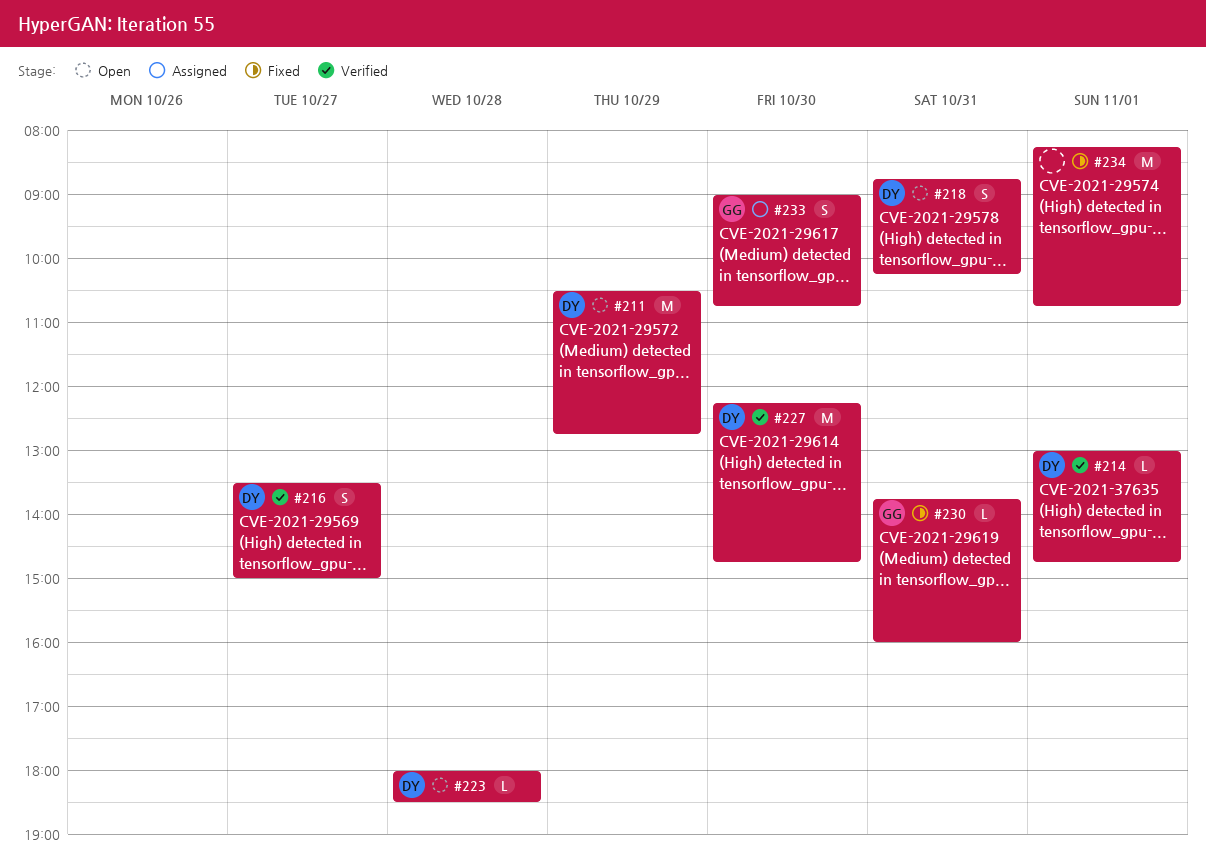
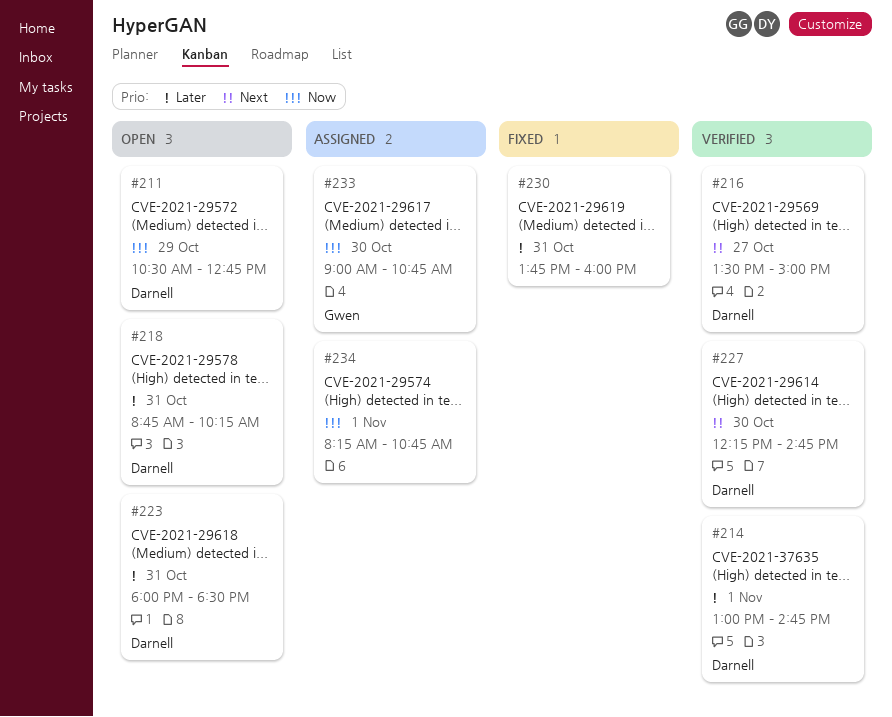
#223, day: Oct 28 -> Oct 31
#230, owner: Gwen -> none
#234, status: Fixed -> Assigned

